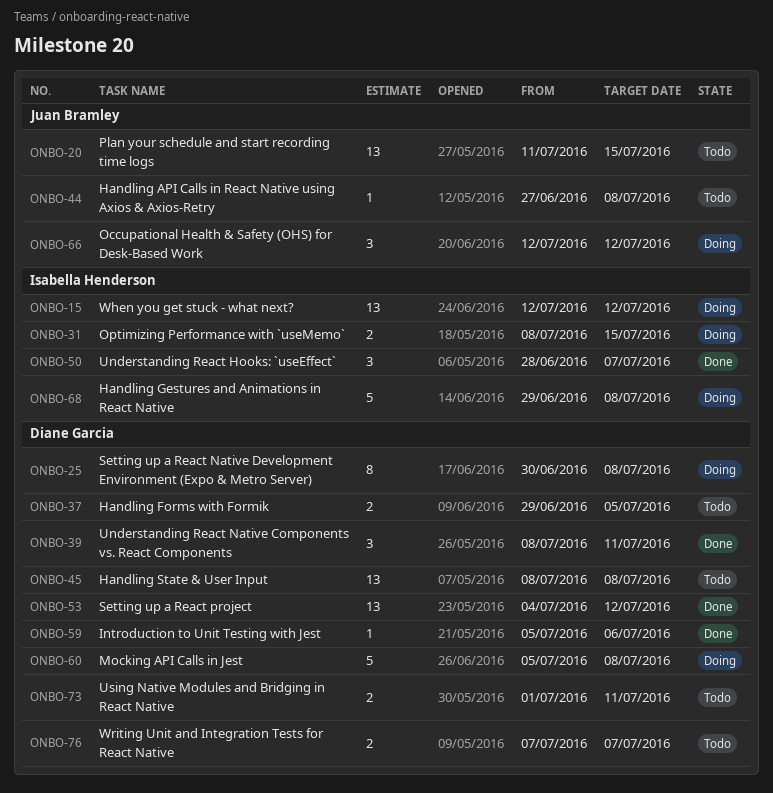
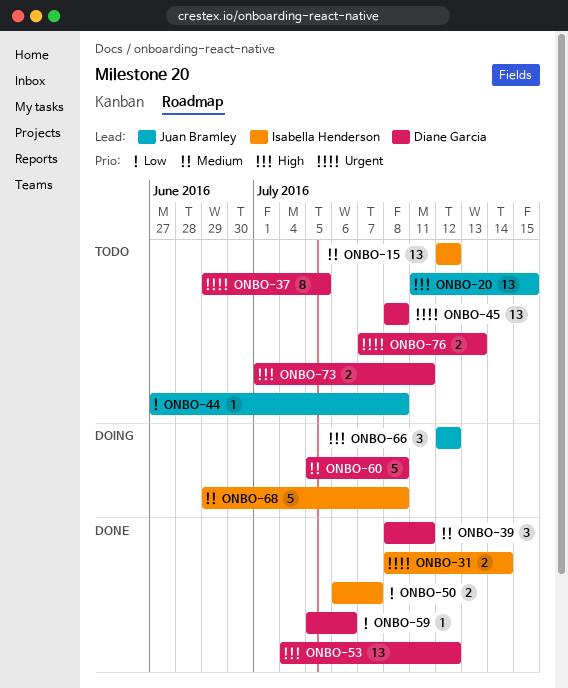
ONBO-15, status: Doing -> Todo
ONBO-25: present -> none
ONBO-31, status: Doing -> Done
ONBO-31, due: Jul 15 -> Jul 14
ONBO-37, estimate: 2 -> 8
ONBO-50, estimate: 3 -> 2
ONBO-50, start: Jun 28 -> Jul 6
ONBO-76, due: Jul 7 -> Jul 13

